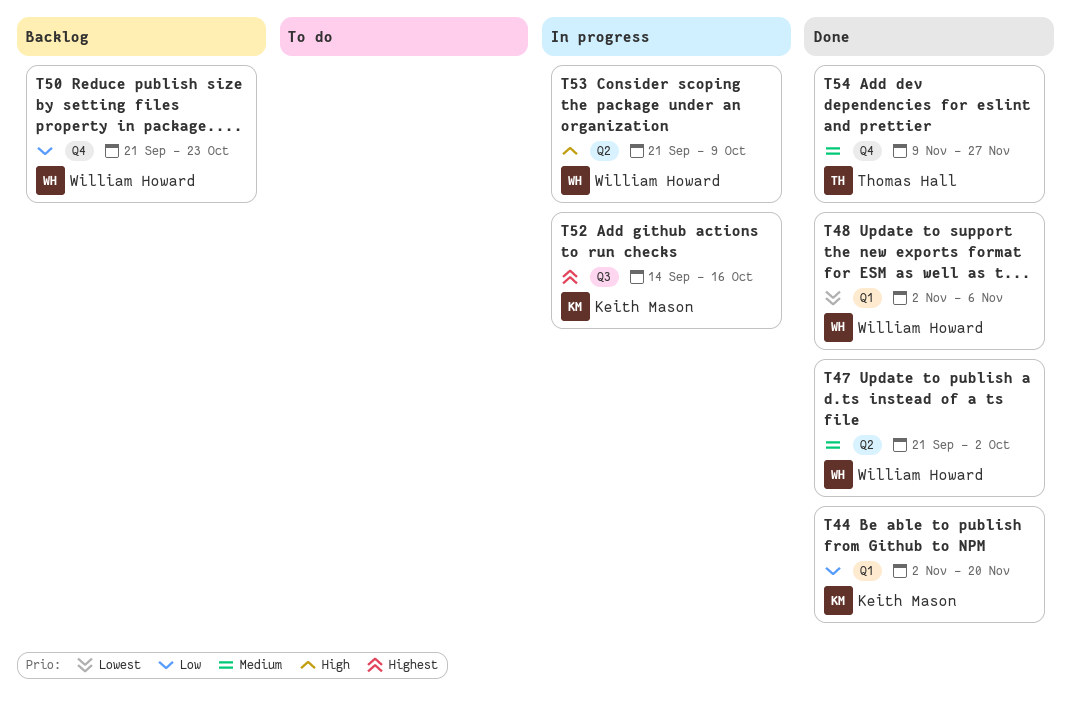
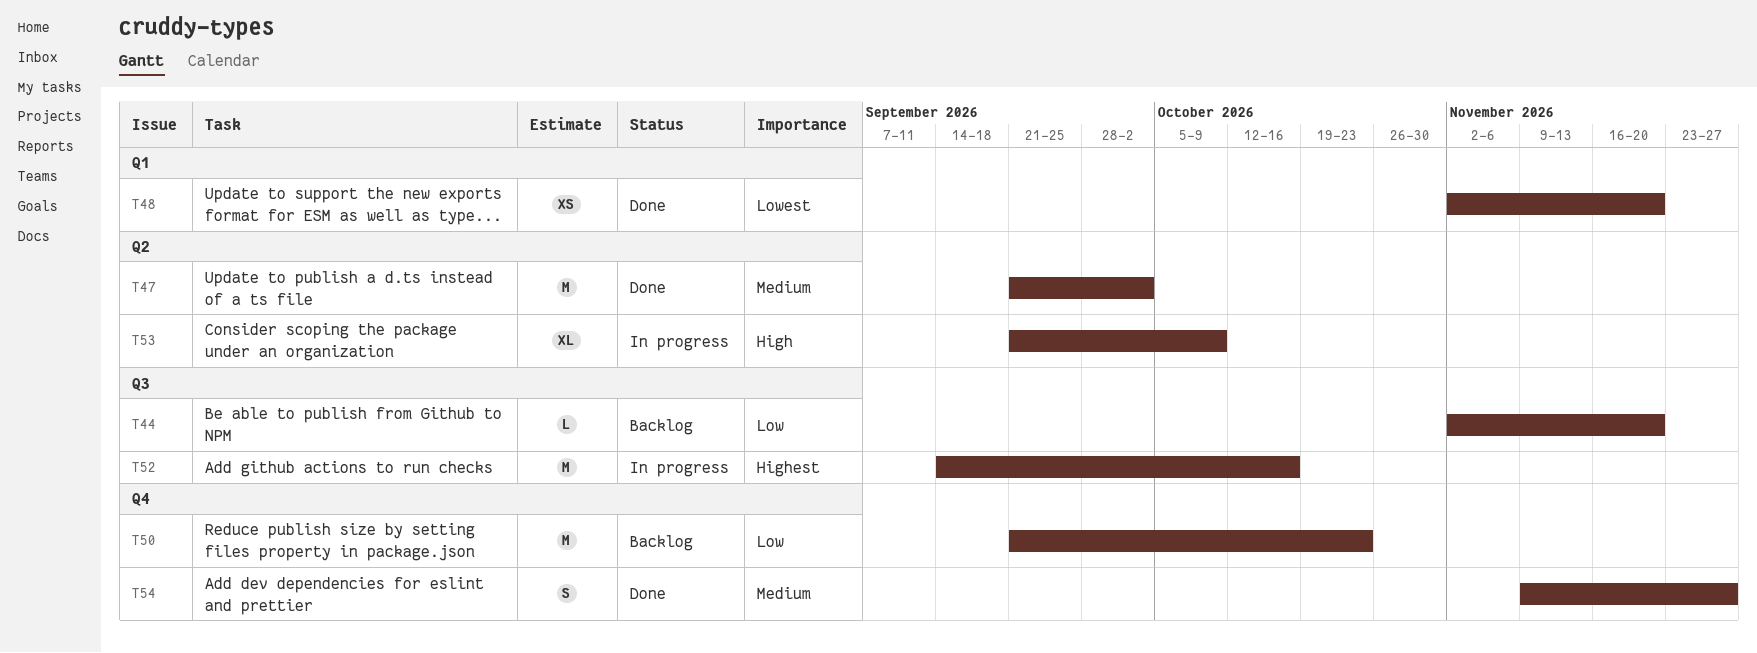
T44, status: Done -> Backlog
T44, label: Q1 -> Q3
T48, due: Nov 6 -> Nov 20

